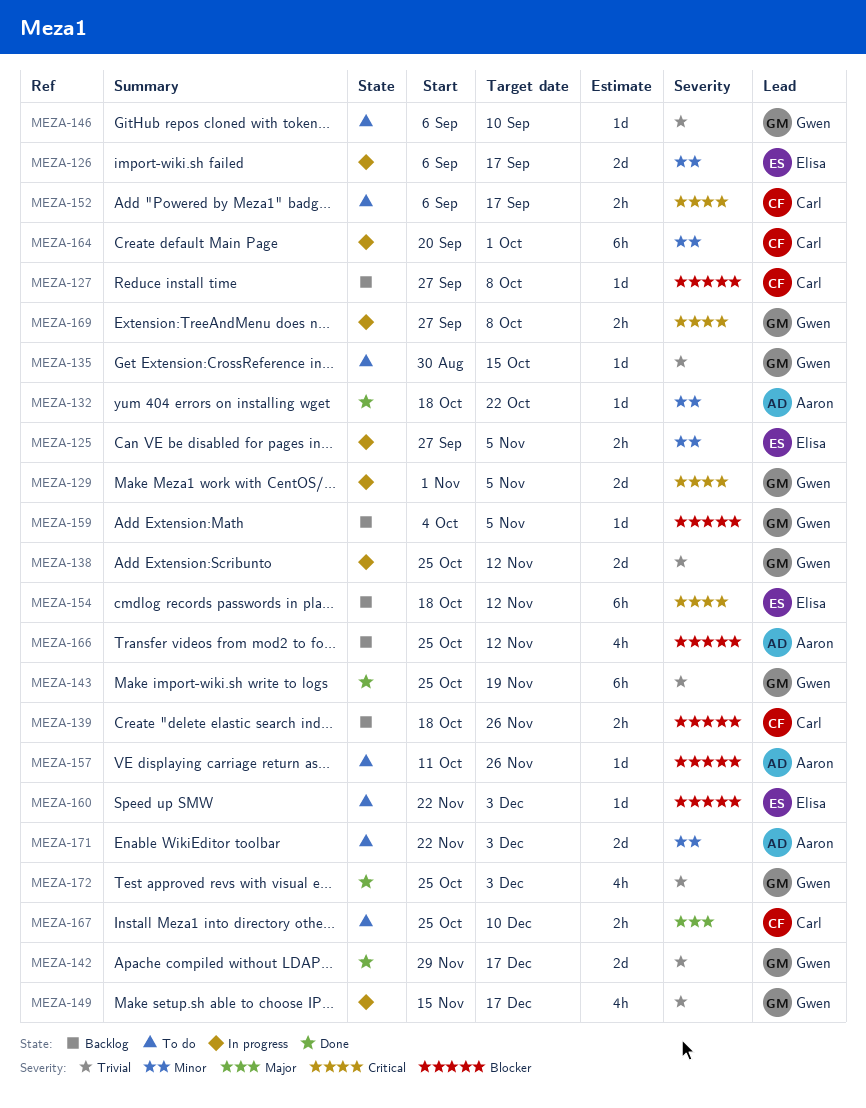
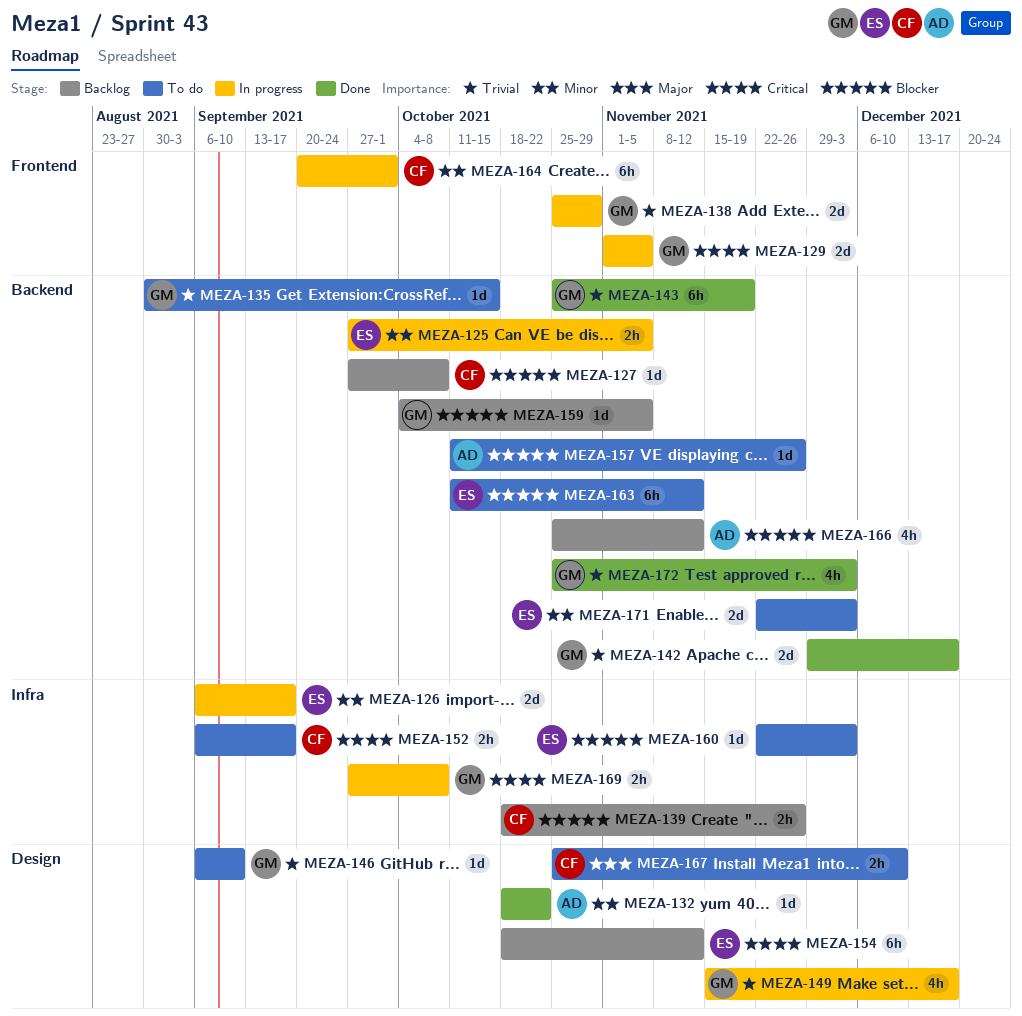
MEZA-138, due: Nov 12 -> Oct 29
MEZA-163: none -> present
MEZA-171, owner: Aaron -> Elisa

